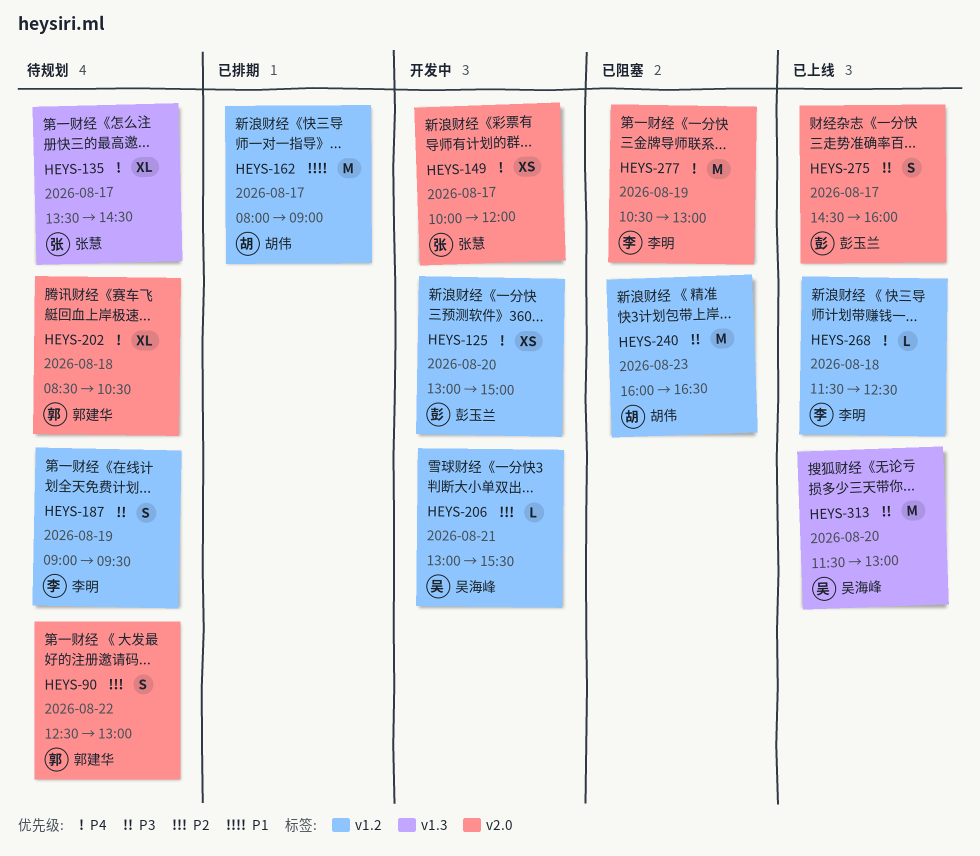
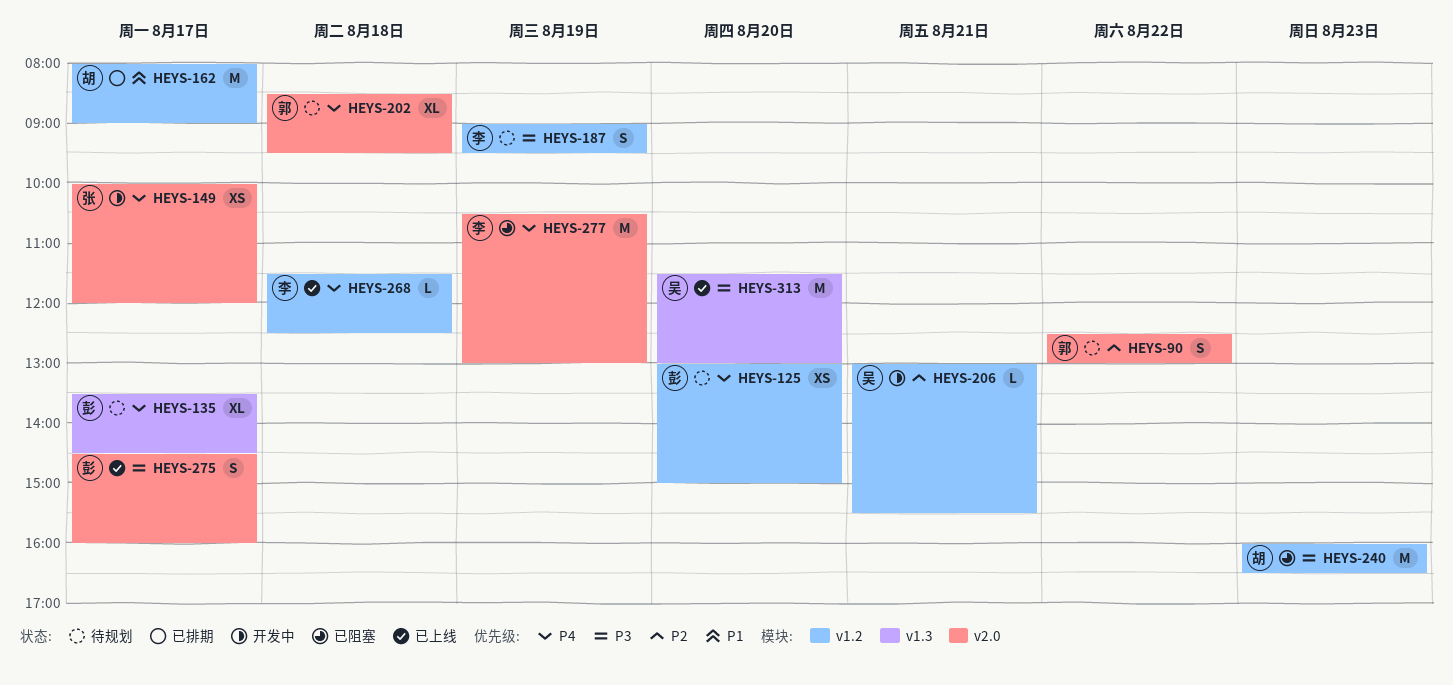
HEYS-125, status: 开发中 -> 待规划
HEYS-135, owner: 张慧 -> 彭玉兰
HEYS-202, ends: 10:30 -> 09:30

